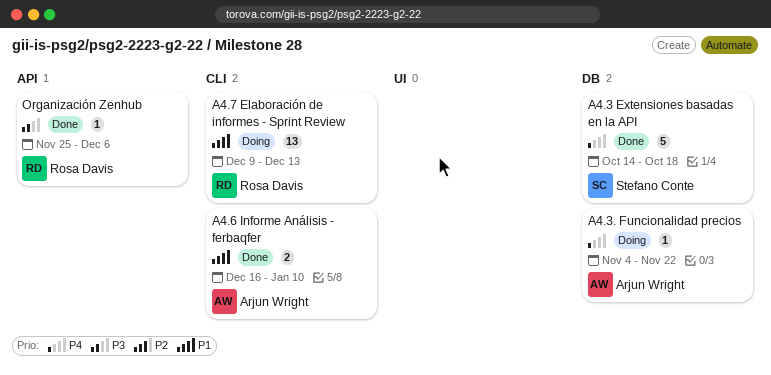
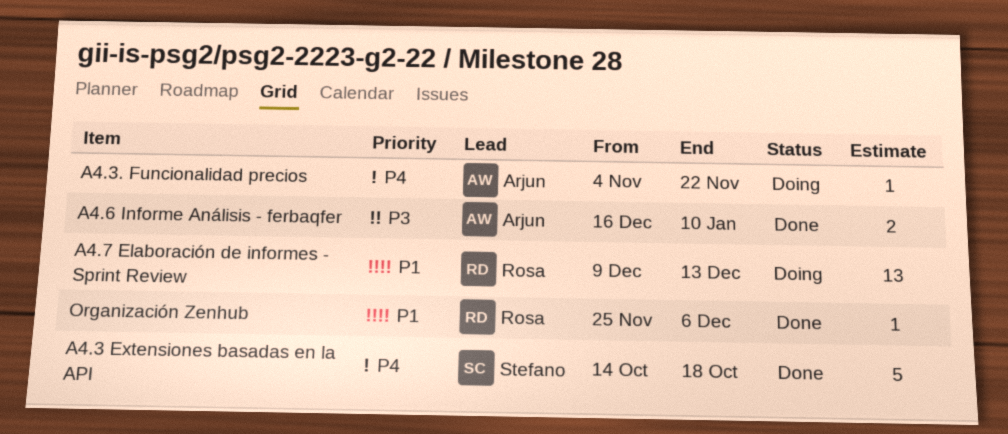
A4.6 Informe Análisis - ferbaqfer, priority: P1 -> P3
Organización Zenhub, priority: P3 -> P1

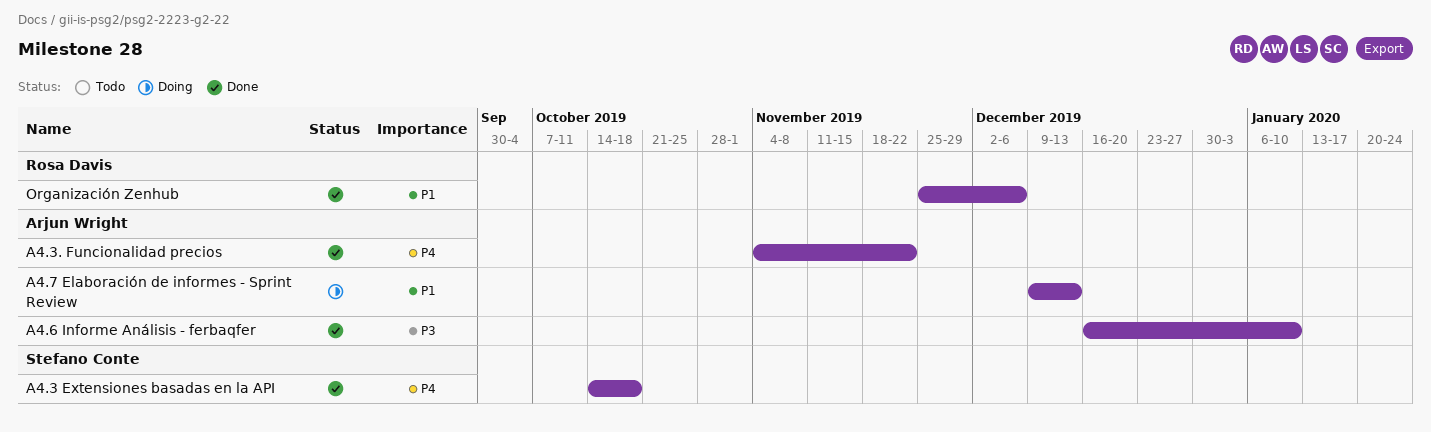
A4.3. Funcionalidad precios, status: Doing -> Done
A4.7 Elaboración de informes - Sprint Review, owner: Rosa Davis -> Arjun Wright

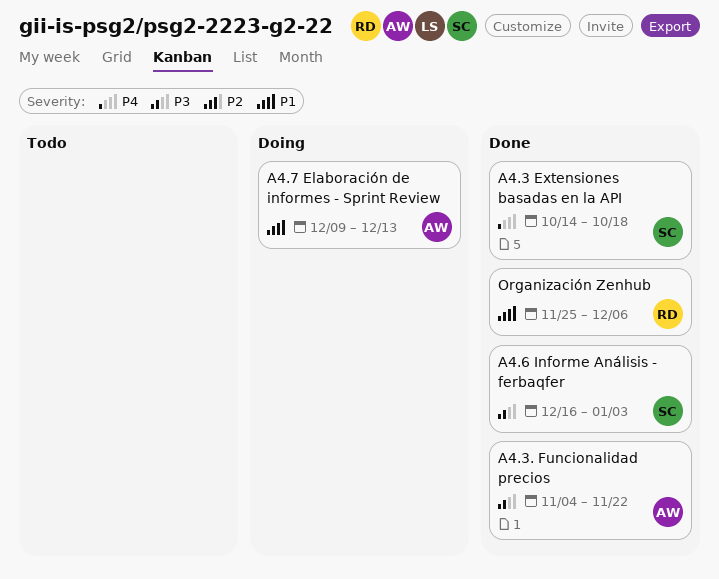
A4.3. Funcionalidad precios, priority: P4 -> P3
A4.6 Informe Análisis - ferbaqfer, owner: Arjun Wright -> Stefano Conte
A4.6 Informe Análisis - ferbaqfer, due: Jan 10 -> Jan 3

